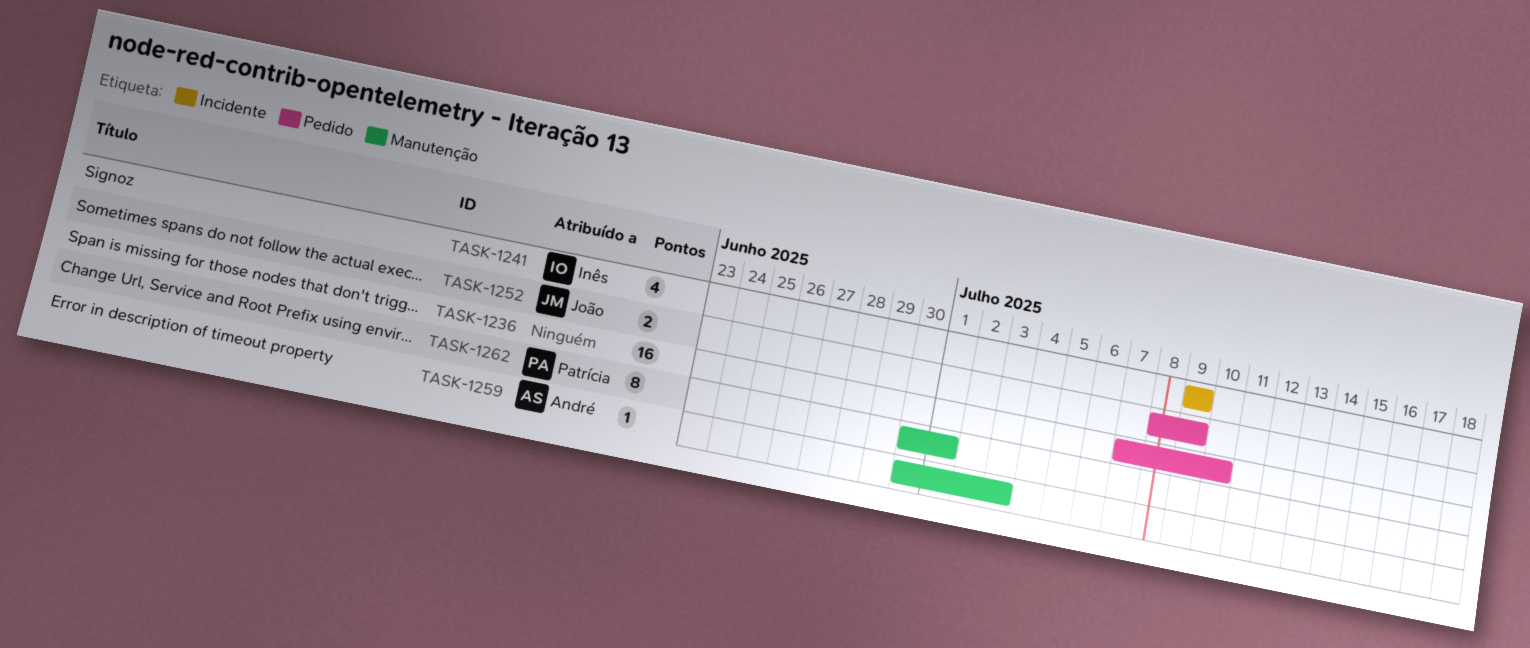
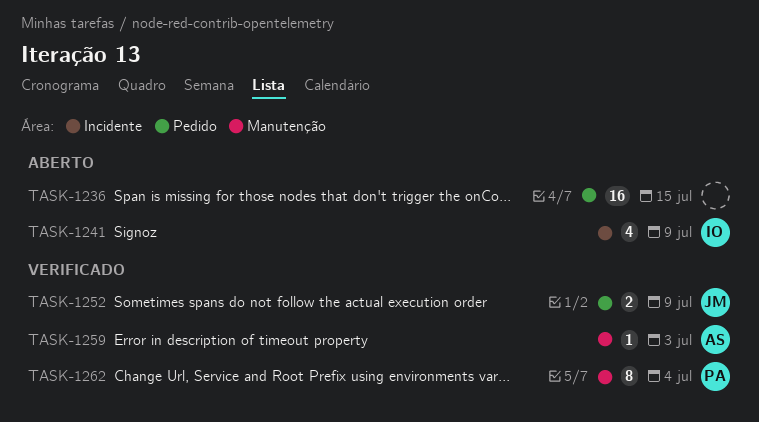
TASK-1236, due: Jul 10 -> Jul 15
TASK-1262, due: Jul 1 -> Jul 4

